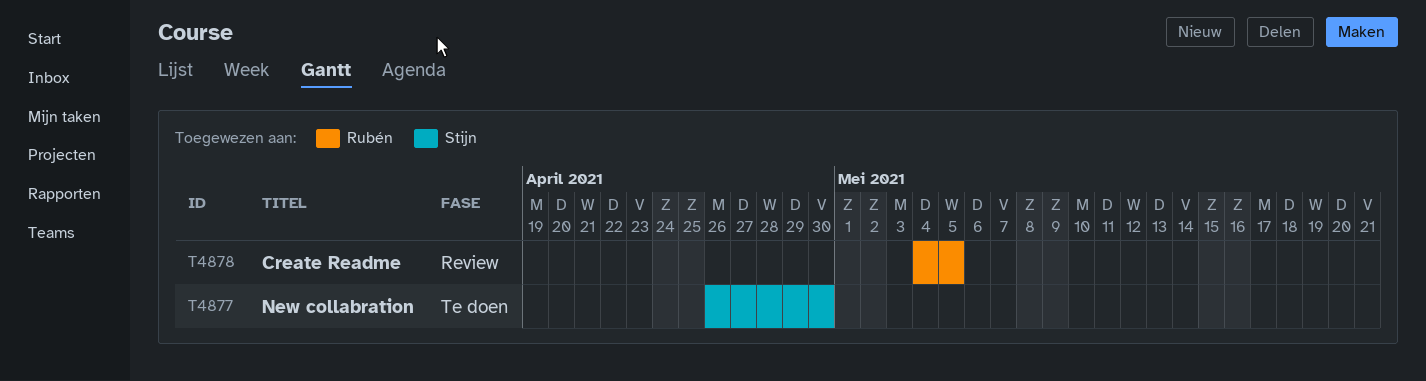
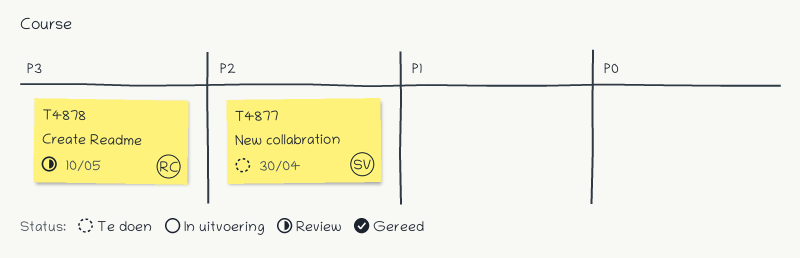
T4878, due: May 5 -> May 10

